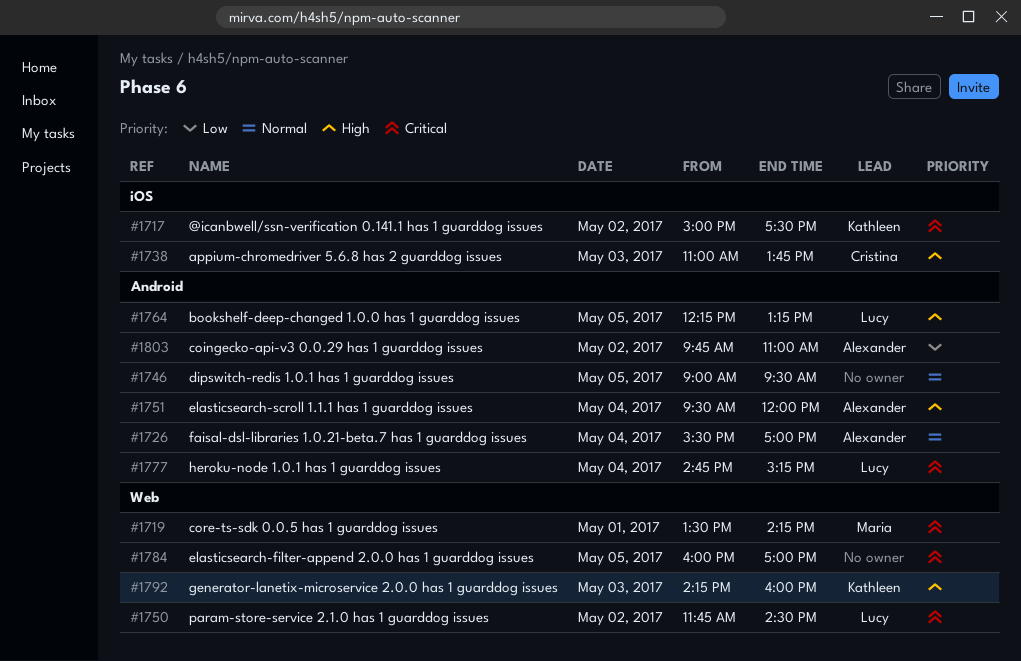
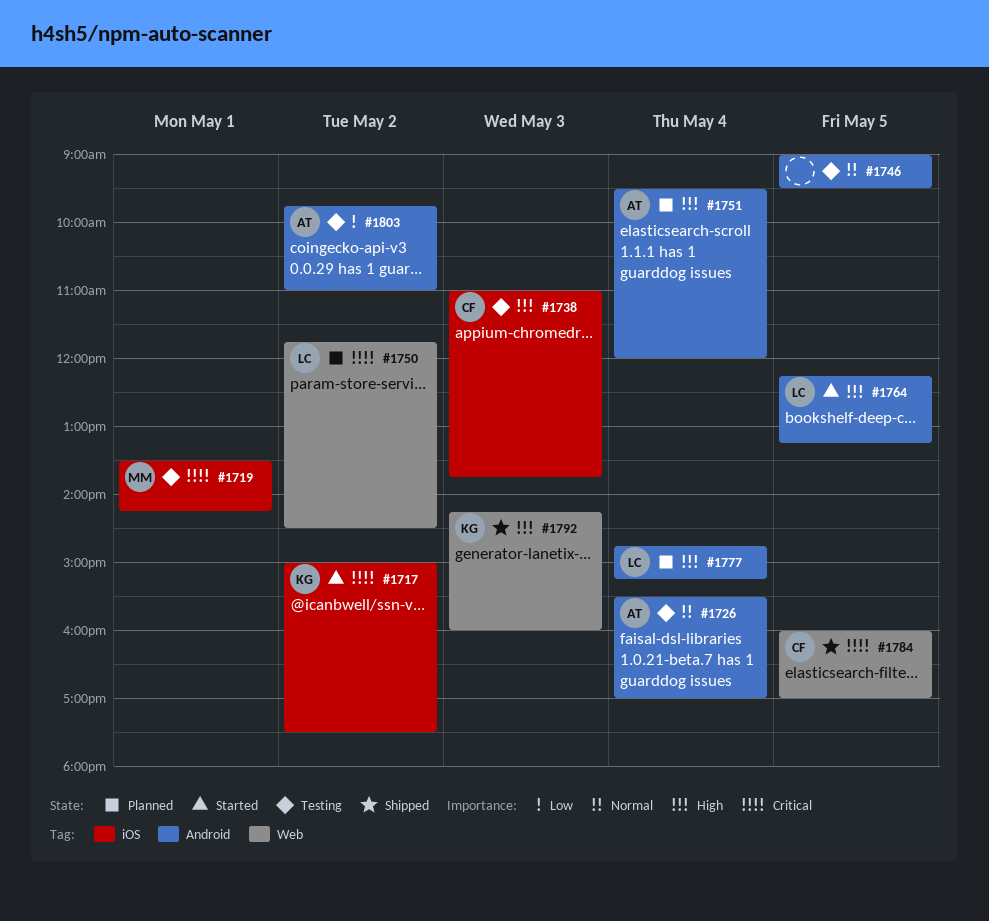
#1719, label: Web -> iOS
#1777, priority: Critical -> High
#1784, owner: none -> Cristina

